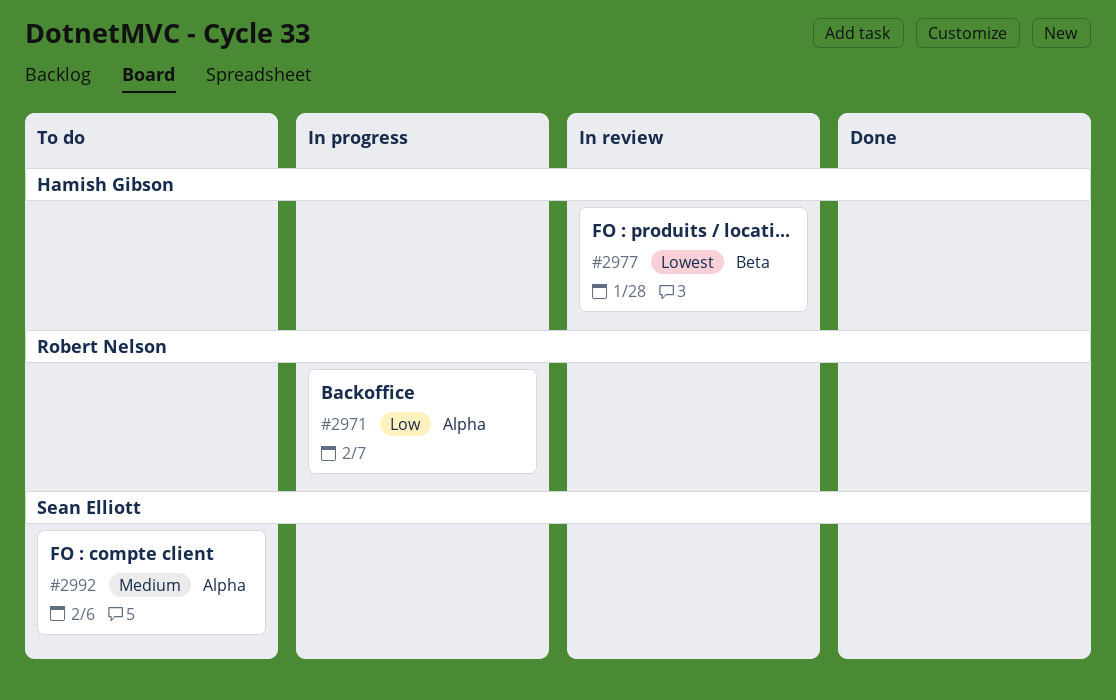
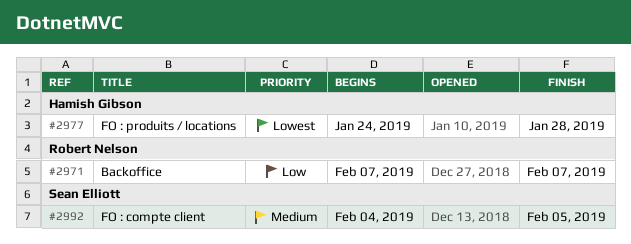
#2992, due: Feb 6 -> Feb 5

